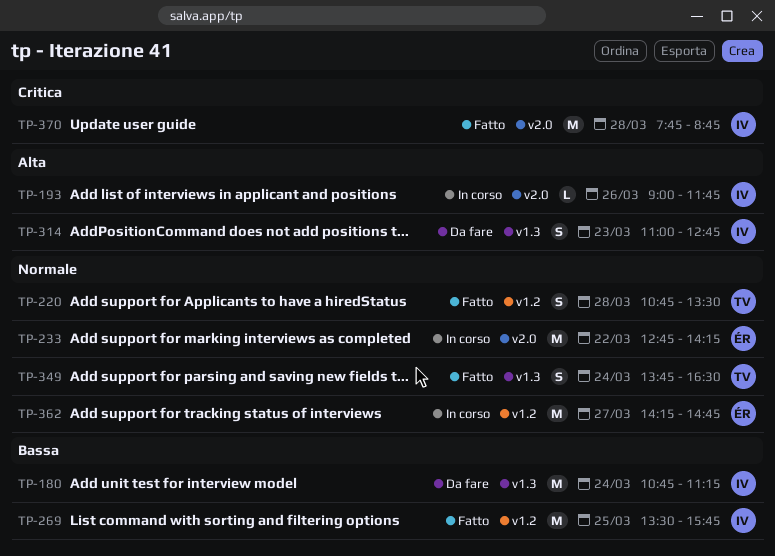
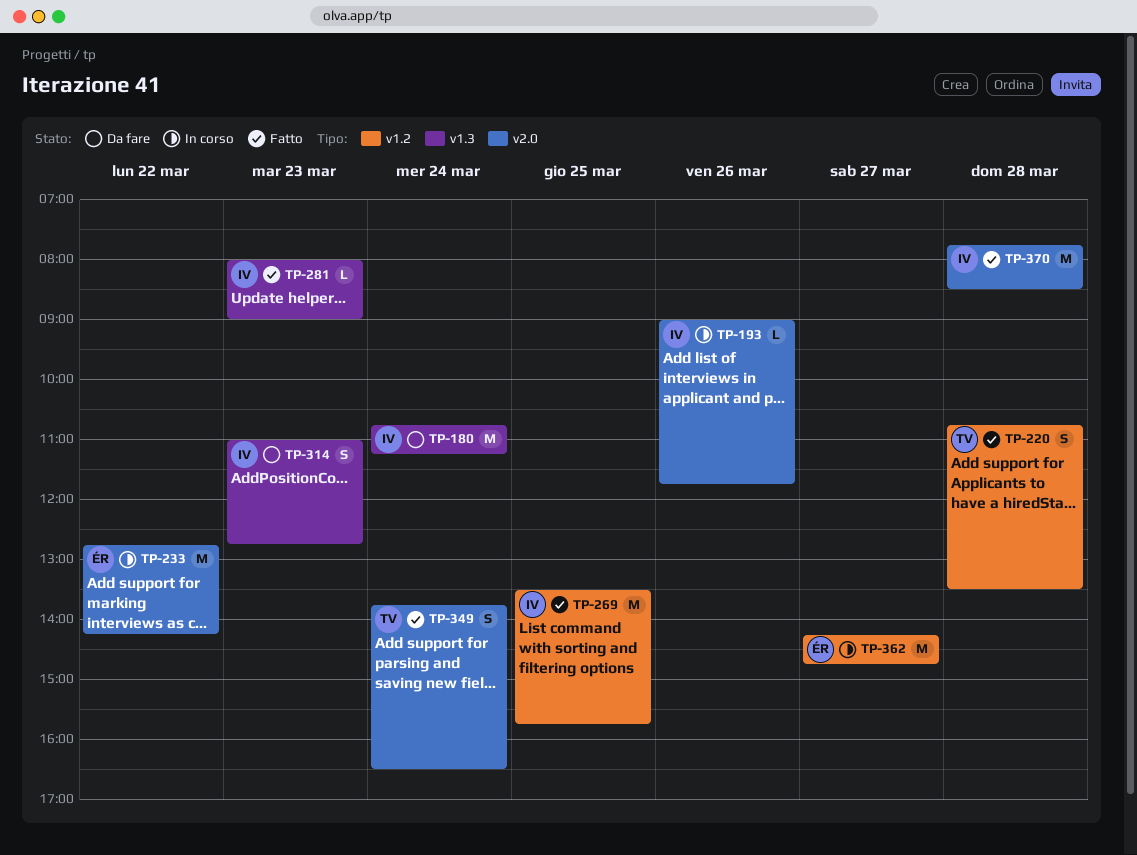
TP-281: none -> present
TP-349, label: v1.3 -> v2.0
TP-370, ends: 08:45 -> 08:30

